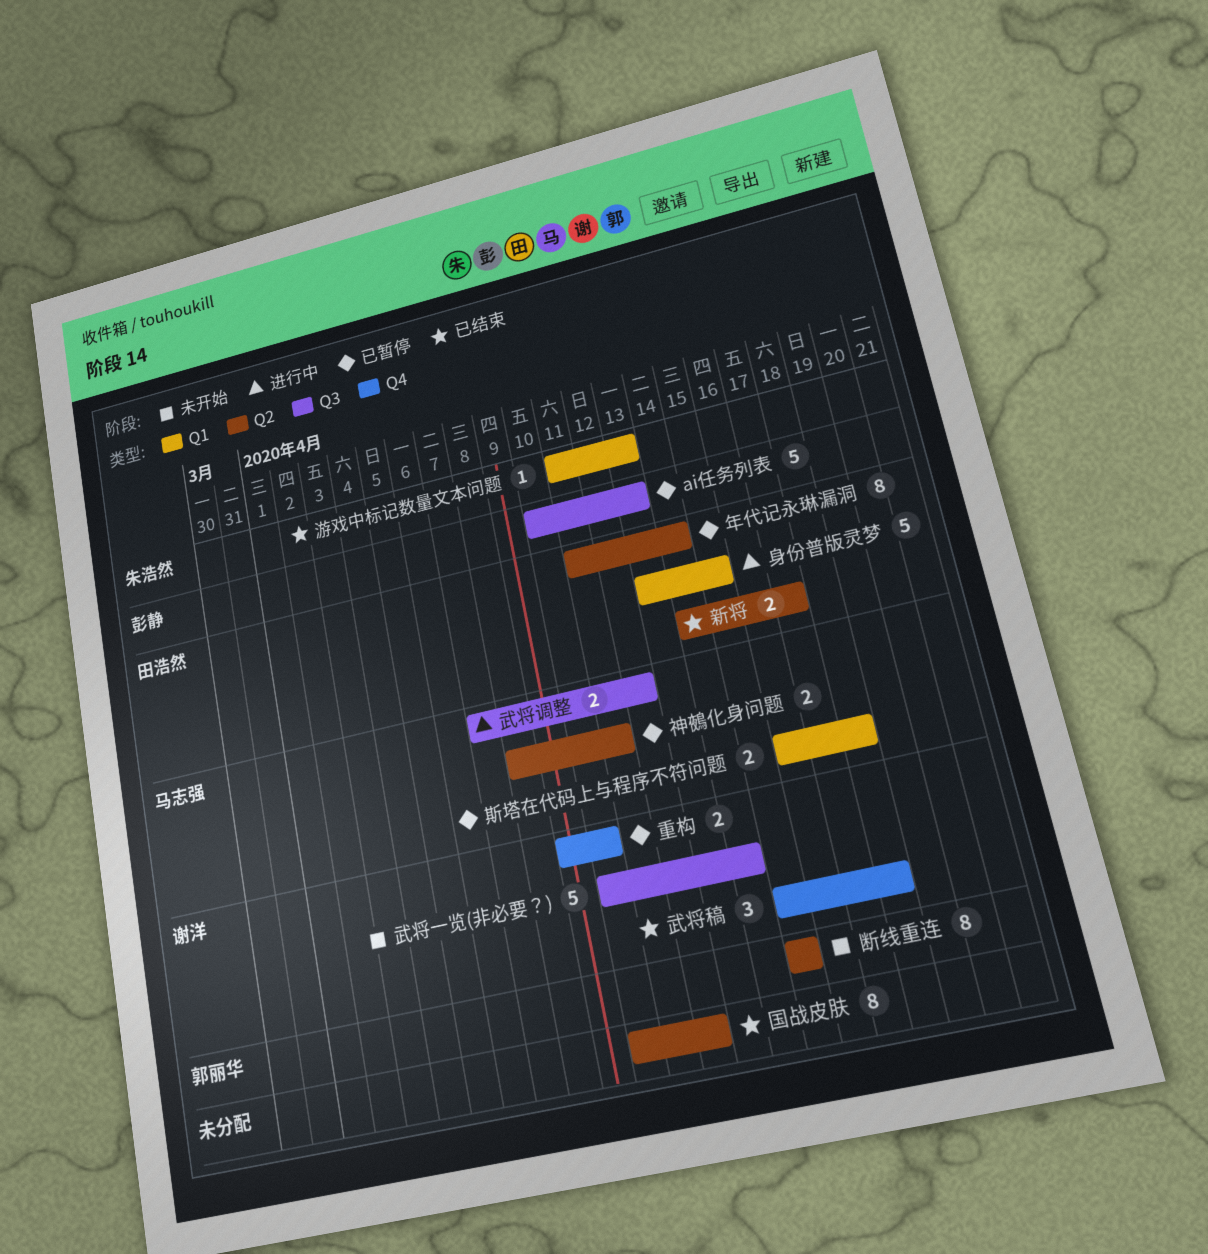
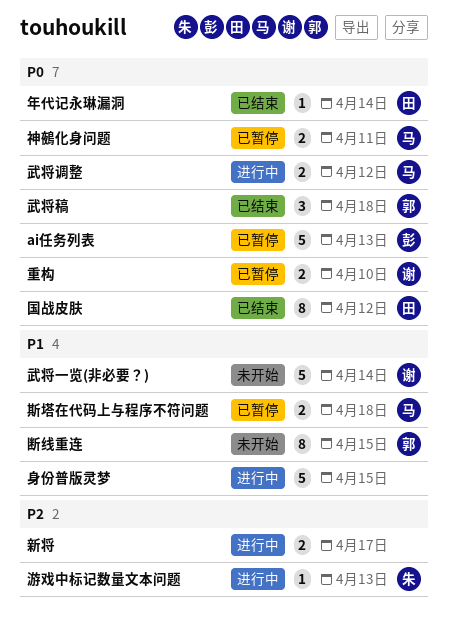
国战皮肤, owner: none -> 田浩然
年代记永琳漏洞, status: 已暂停 -> 已结束
年代记永琳漏洞, estimate: 8 -> 1
新将, status: 已结束 -> 进行中
新将, owner: 田浩然 -> none
武将稿, owner: 谢洋 -> 郭丽华
游戏中标记数量文本问题, status: 已结束 -> 进行中
身份普版灵梦, owner: 田浩然 -> none

